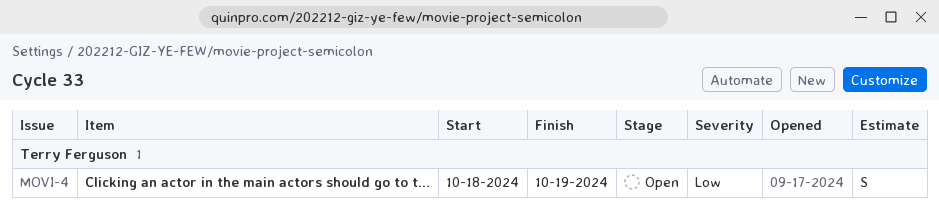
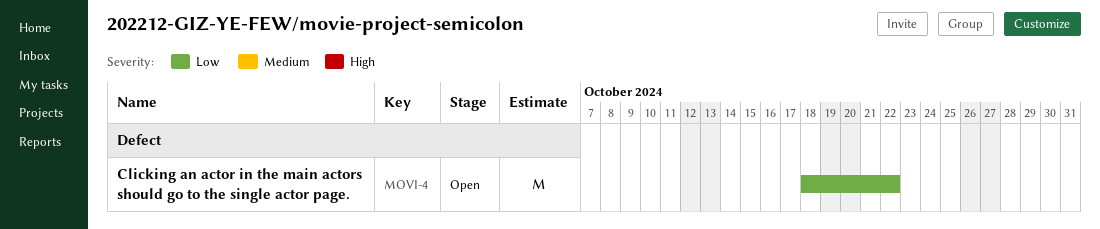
MOVI-4, estimate: S -> M
MOVI-4, due: Oct 19 -> Oct 22

